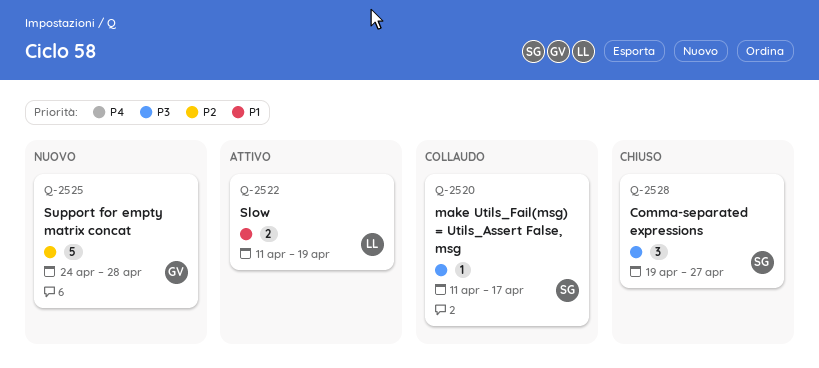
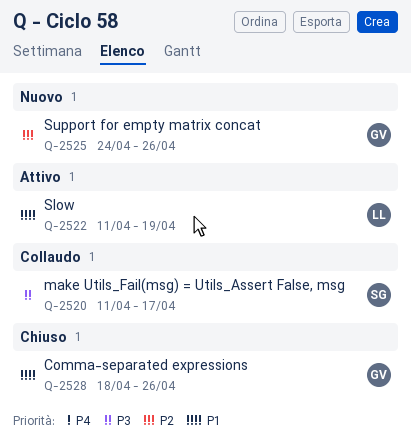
Q-2525, due: Apr 28 -> Apr 26
Q-2528, owner: SG -> GV
Q-2528, priority: P3 -> P1
Q-2528, start: Apr 19 -> Apr 18
Q-2528, due: Apr 27 -> Apr 26

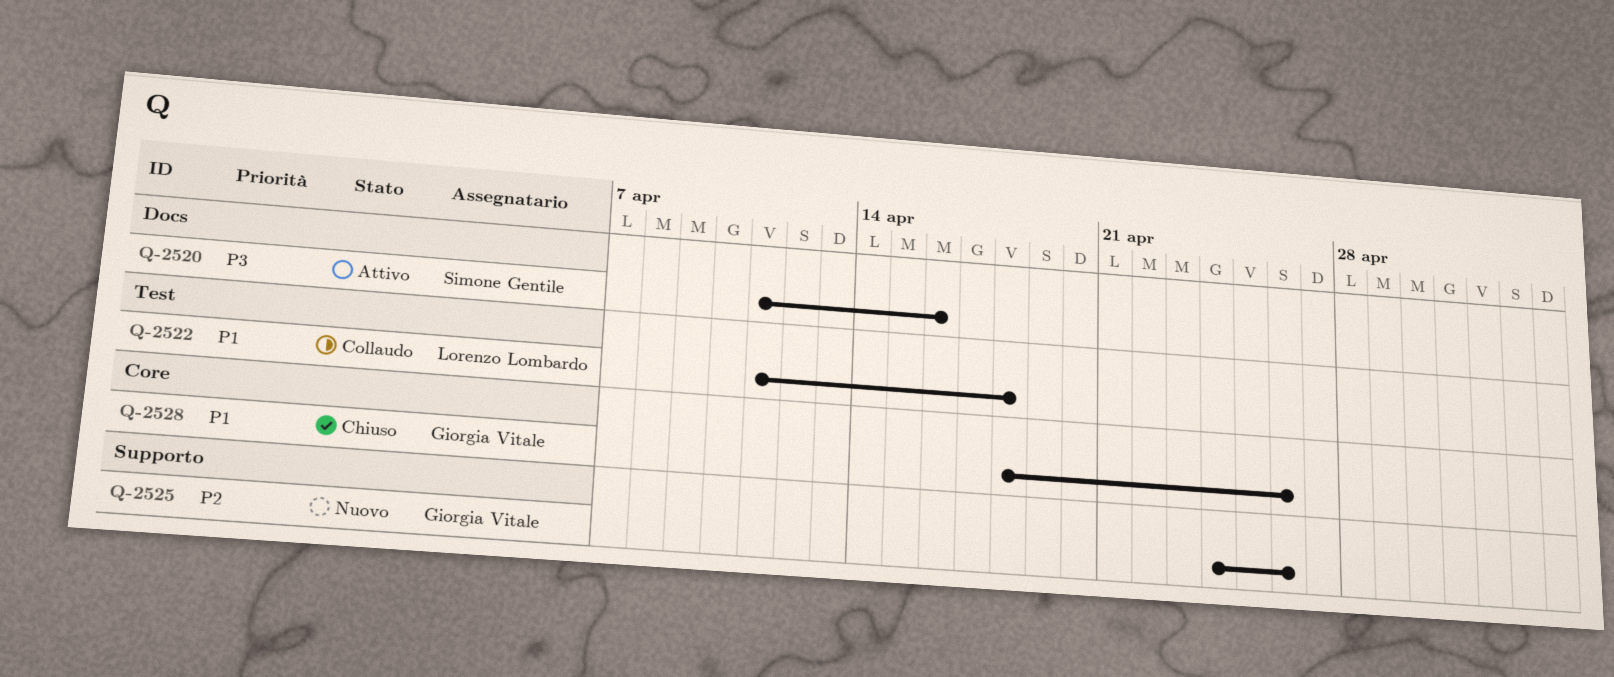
Q-2520, status: Collaudo -> Attivo
Q-2520, due: Apr 17 -> Apr 16
Q-2522, status: Attivo -> Collaudo
Q-2522, due: Apr 19 -> Apr 18

